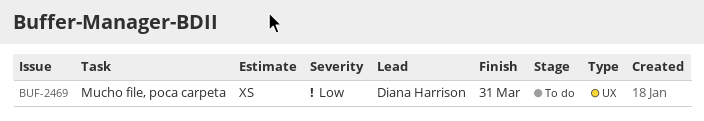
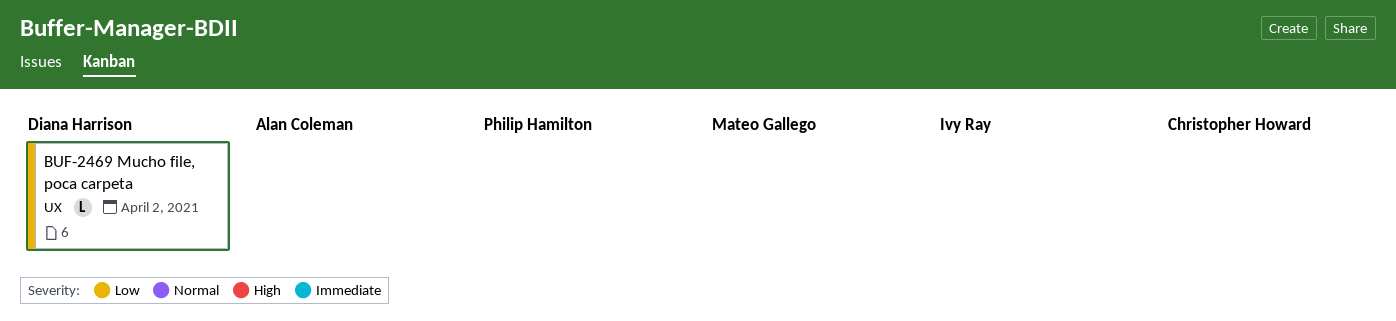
BUF-2469, estimate: XS -> L
BUF-2469, due: Mar 31 -> Apr 2

